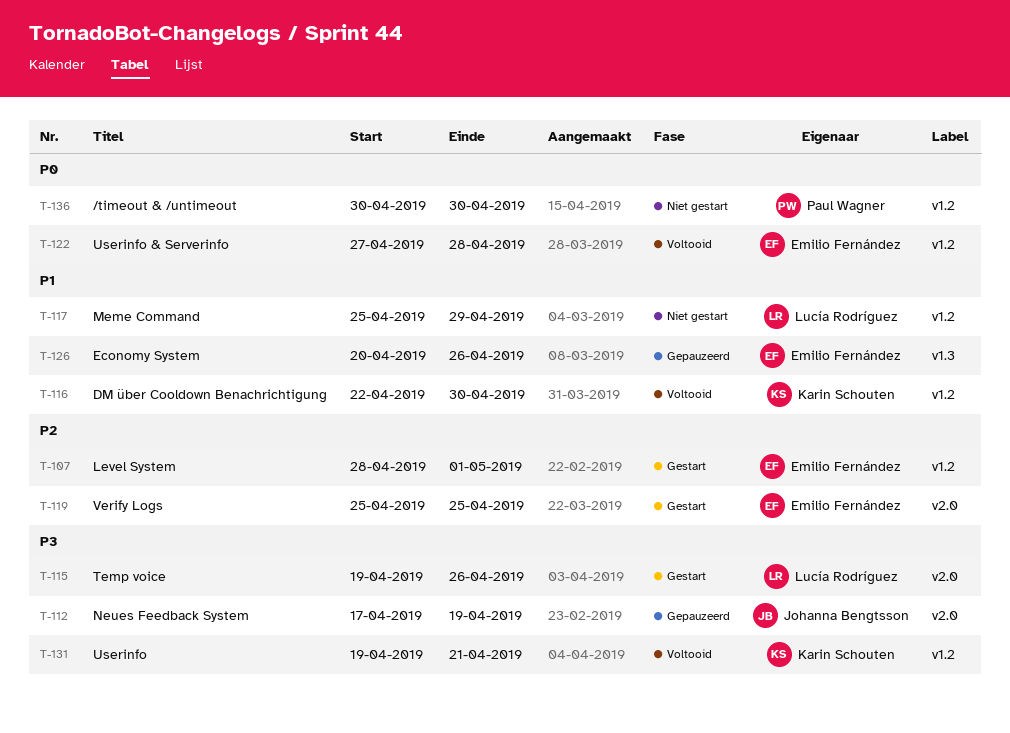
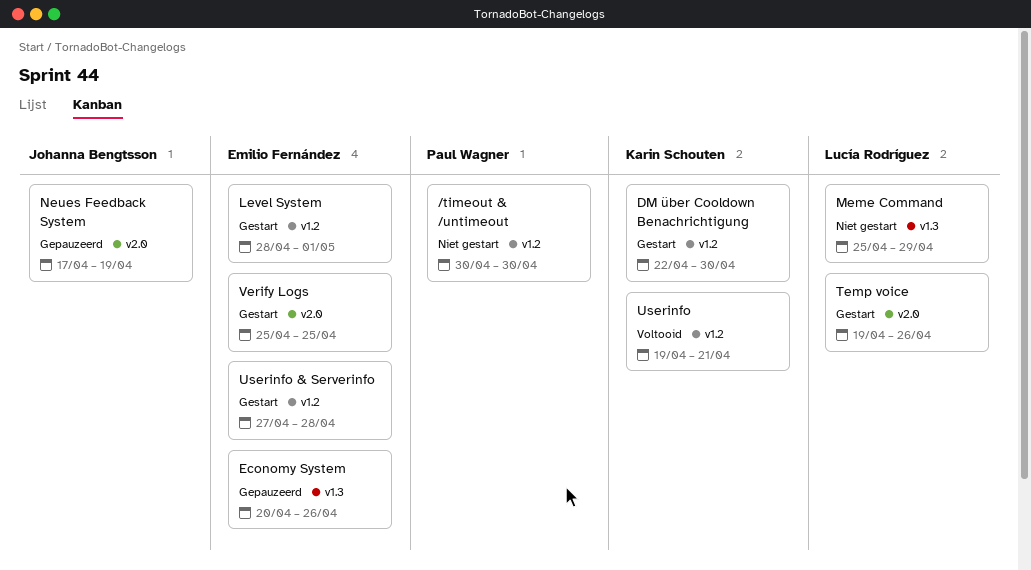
DM über Cooldown Benachrichtigung, status: Voltooid -> Gestart
Meme Command, label: v1.2 -> v1.3
Userinfo & Serverinfo, status: Voltooid -> Gestart

